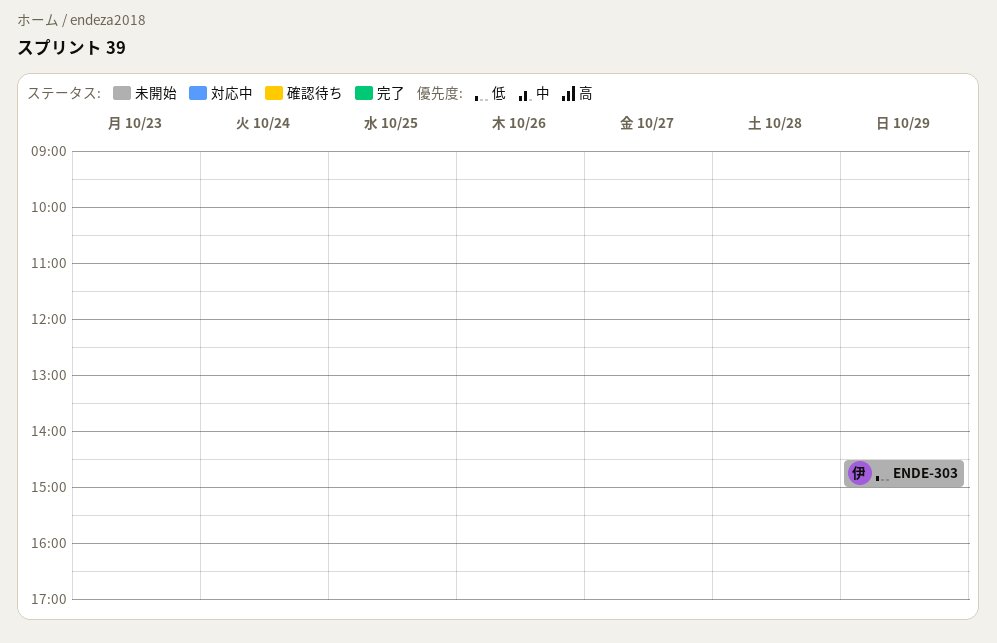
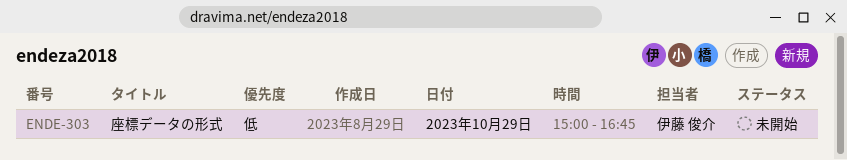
ENDE-303, begins: 14:30 -> 15:00
ENDE-303, ends: 15:00 -> 16:45

